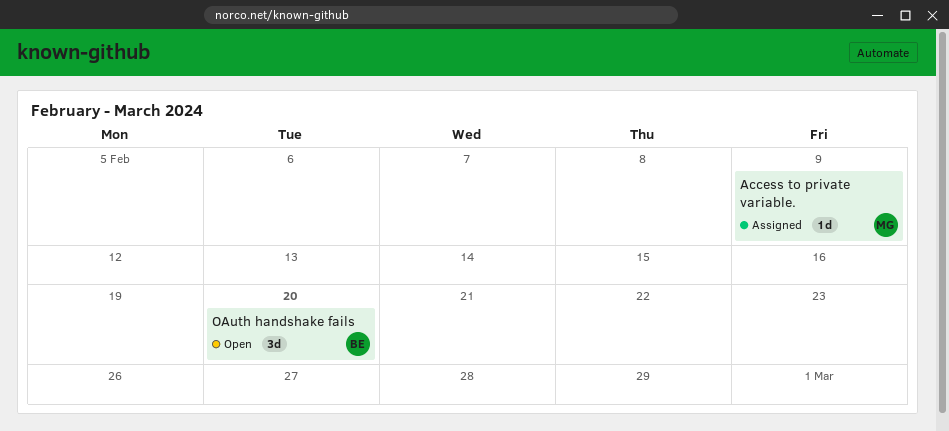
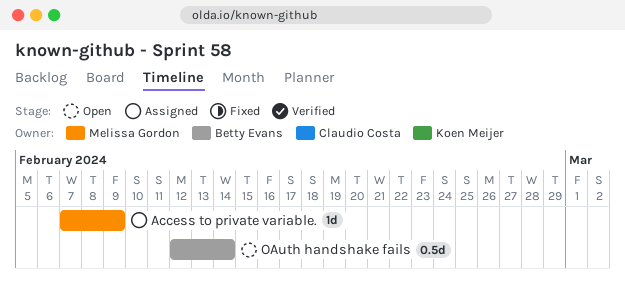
OAuth handshake fails, estimate: 3d -> 0.5d
OAuth handshake fails, due: Feb 20 -> Feb 14

